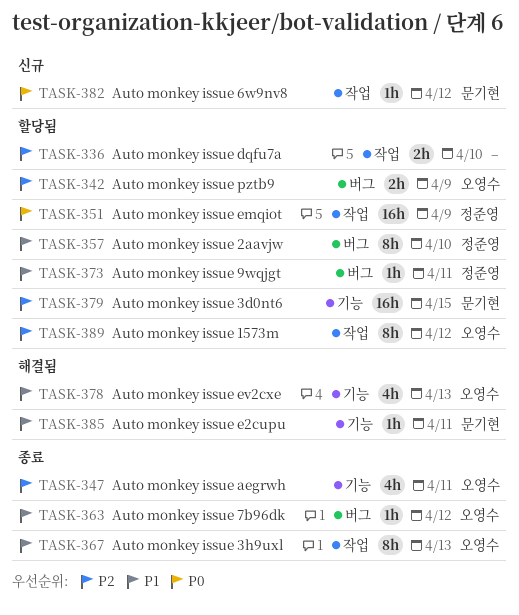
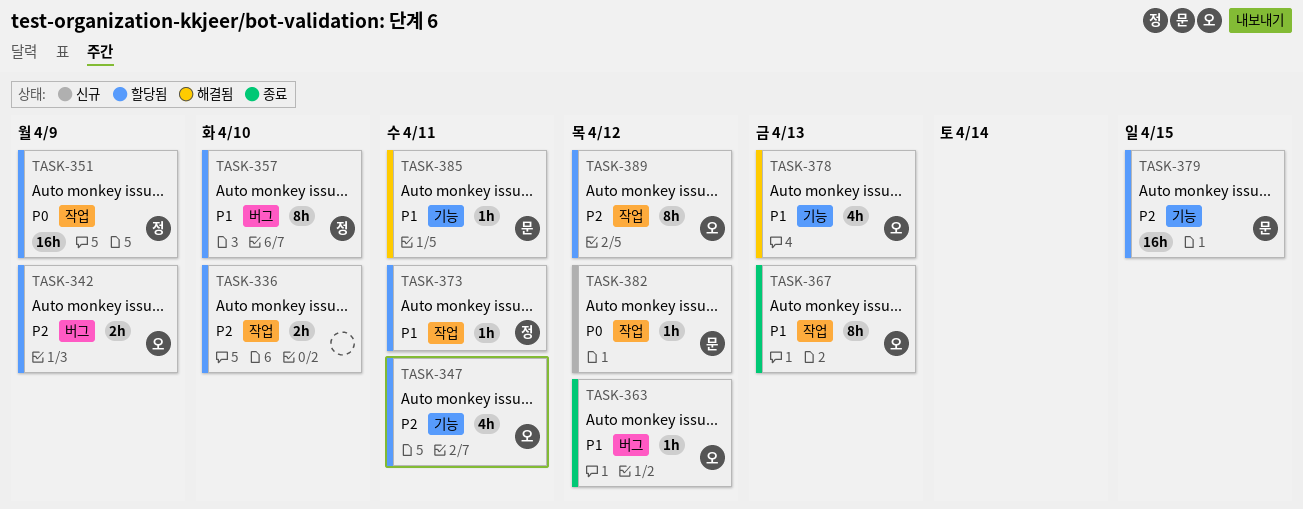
TASK-347, status: 종료 -> 할당됨
TASK-373, label: 버그 -> 작업

